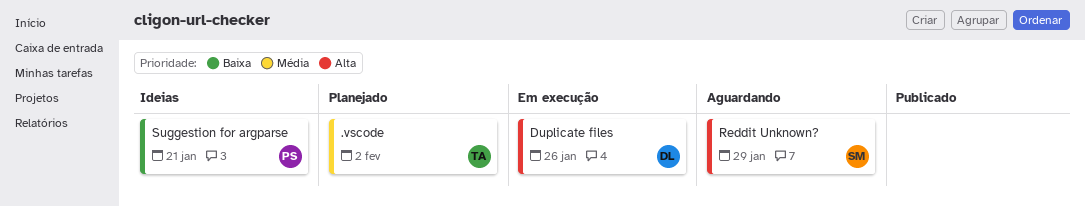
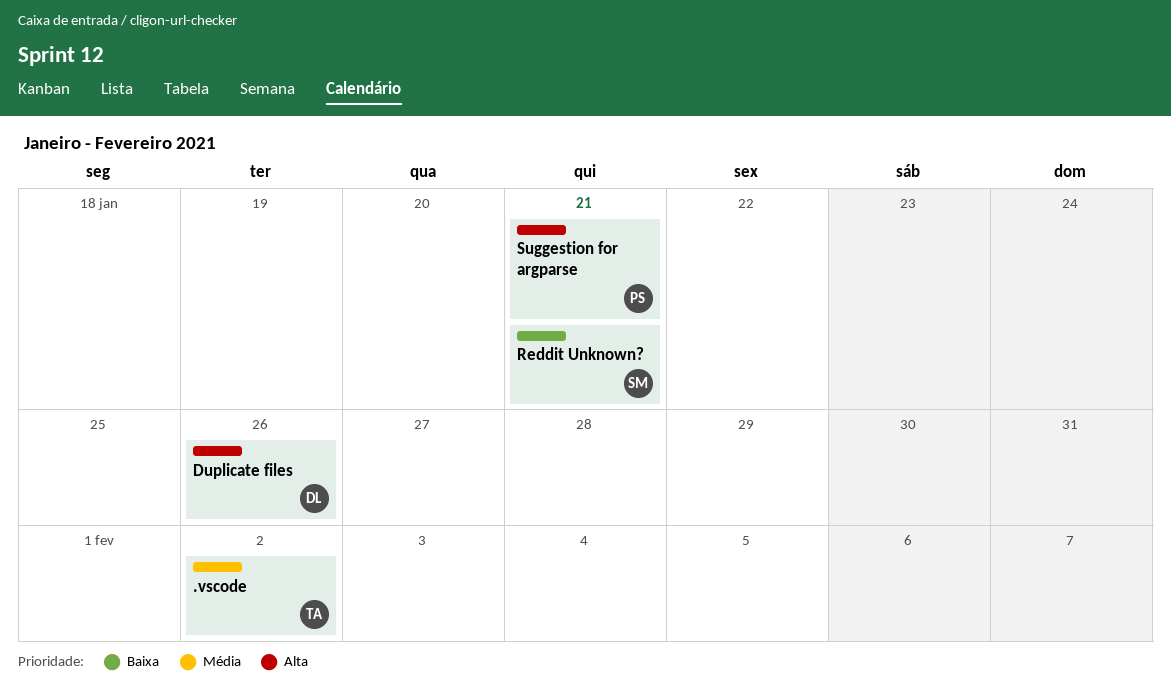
Reddit Unknown?, priority: Alta -> Baixa
Reddit Unknown?, due: Jan 29 -> Jan 21
Suggestion for argparse, priority: Baixa -> Alta

